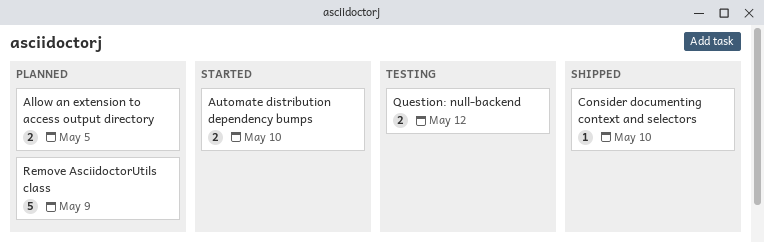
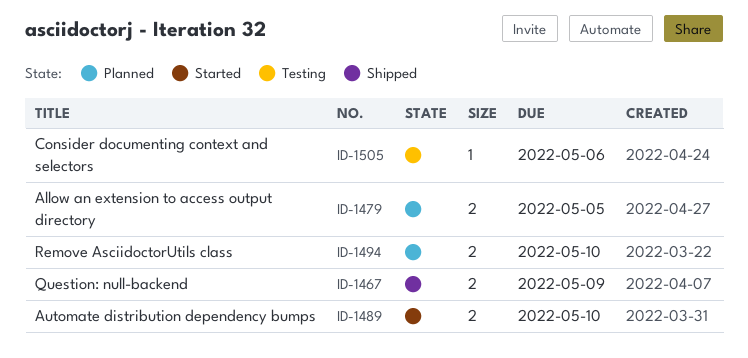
Consider documenting context and selectors, status: Shipped -> Testing
Consider documenting context and selectors, due: May 10 -> May 6
Question: null-backend, status: Testing -> Shipped
Question: null-backend, due: May 12 -> May 9
Remove AsciidoctorUtils class, estimate: 5 -> 2
Remove AsciidoctorUtils class, due: May 9 -> May 10

